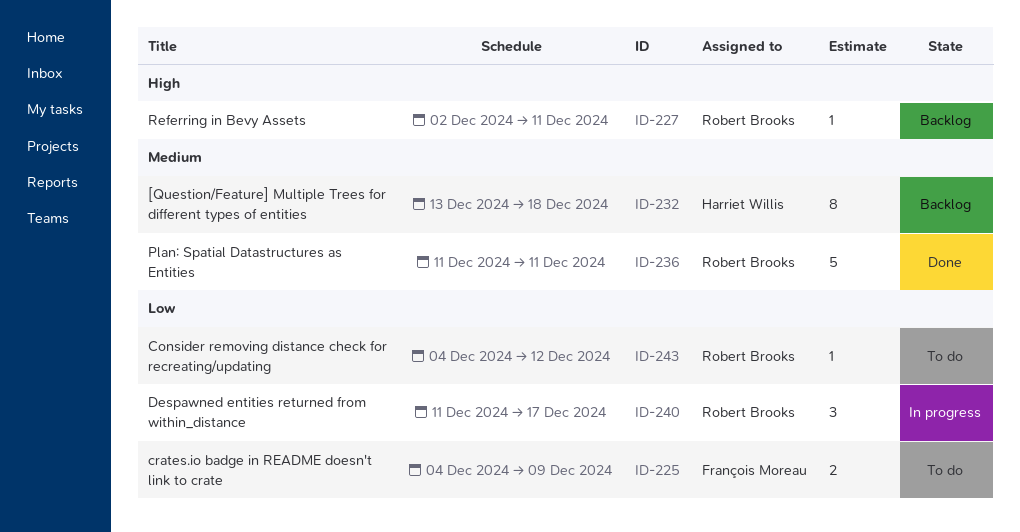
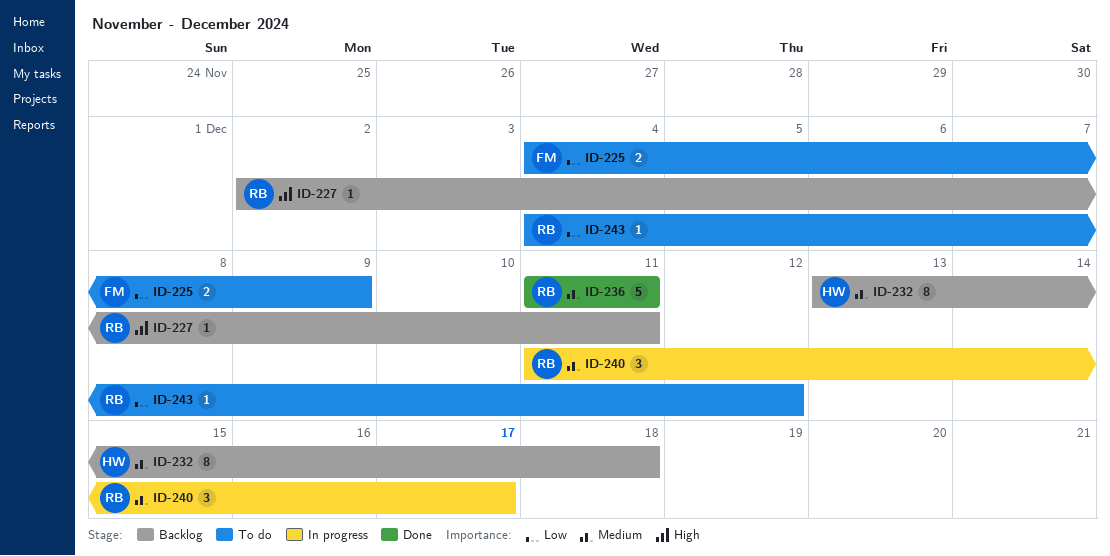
ID-240, priority: Low -> Medium

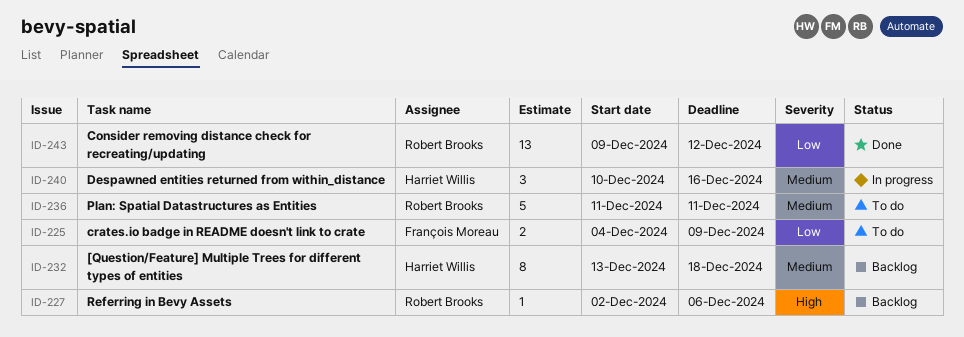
ID-227, due: Dec 11 -> Dec 6
ID-236, status: Done -> To do
ID-240, owner: Robert Brooks -> Harriet Willis
ID-240, start: Dec 11 -> Dec 10
ID-240, due: Dec 17 -> Dec 16
ID-243, status: To do -> Done
ID-243, estimate: 1 -> 13
ID-243, start: Dec 4 -> Dec 9

